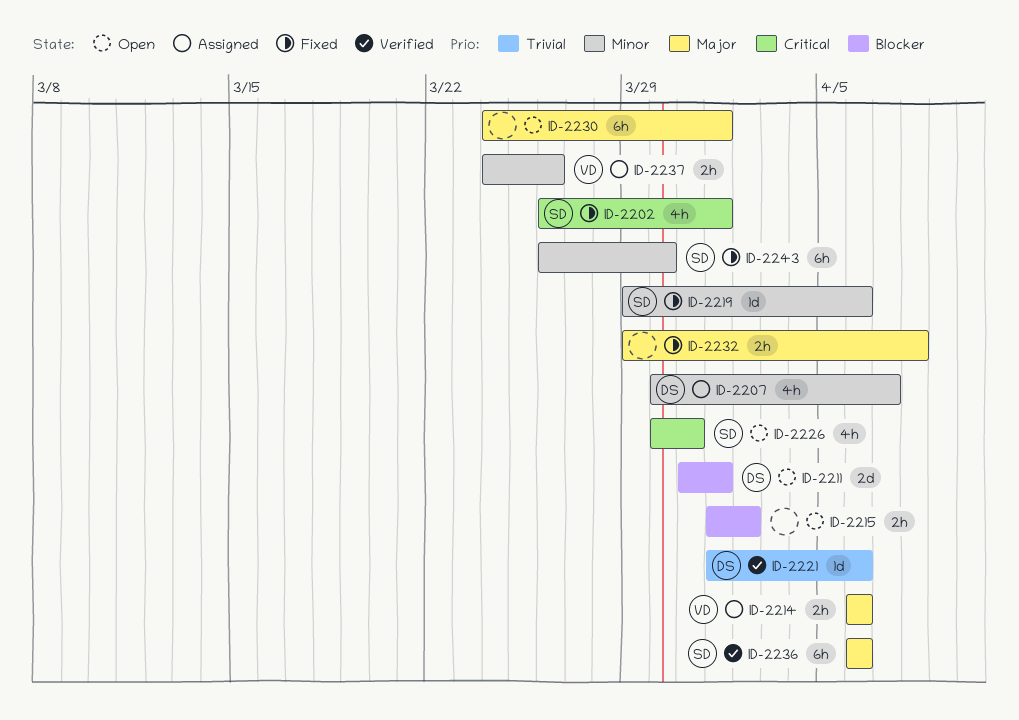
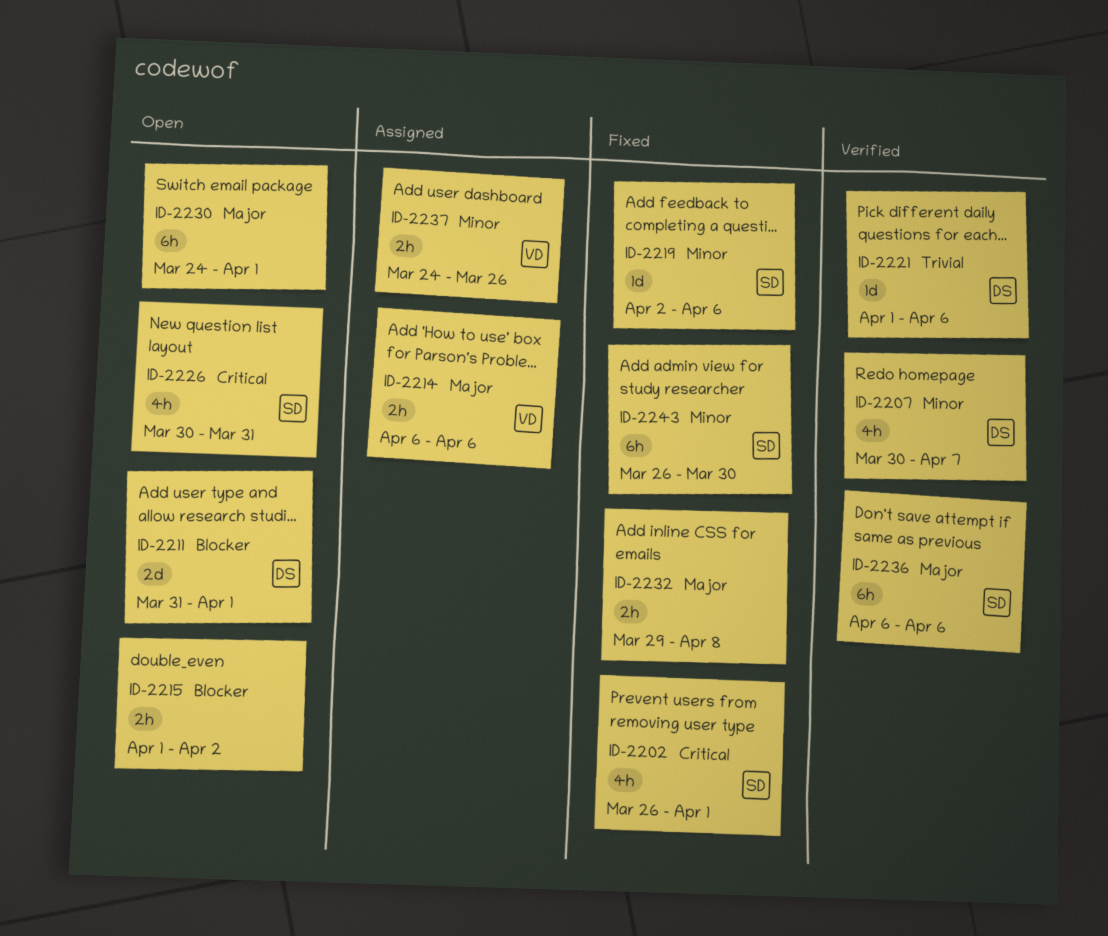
ID-2207, status: Assigned -> Verified
ID-2219, start: Mar 29 -> Apr 2

